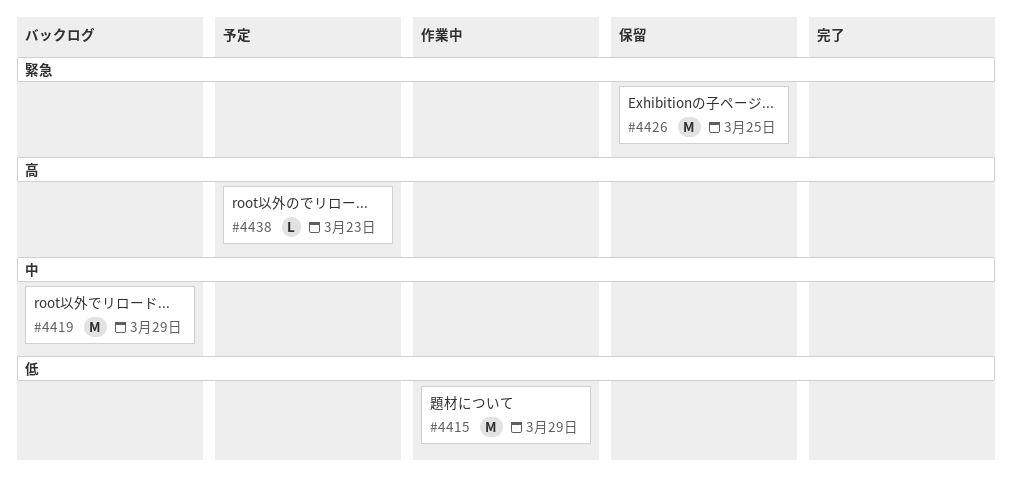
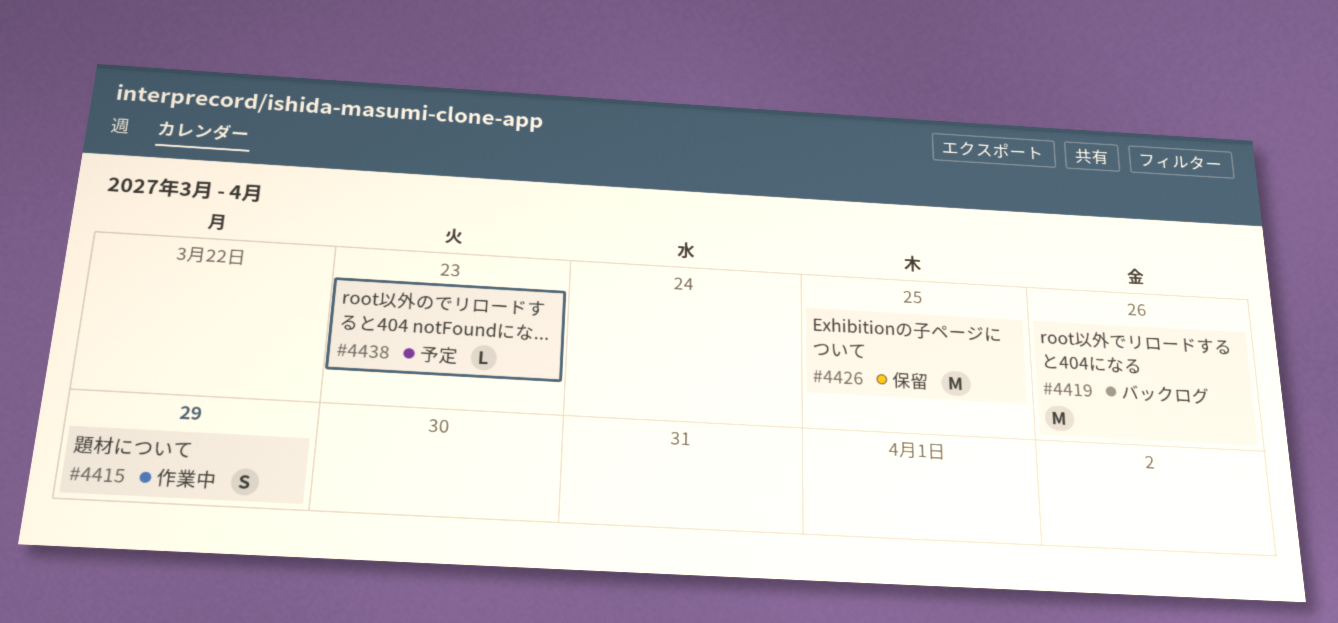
#4415, estimate: M -> S
#4419, due: Mar 29 -> Mar 26

